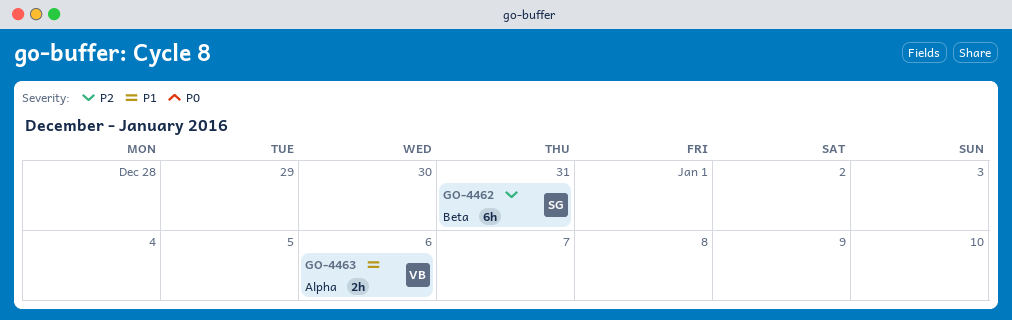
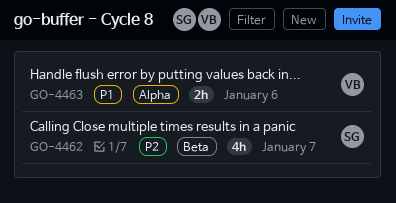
GO-4462, estimate: 6h -> 4h
GO-4462, due: Dec 31 -> Jan 7

